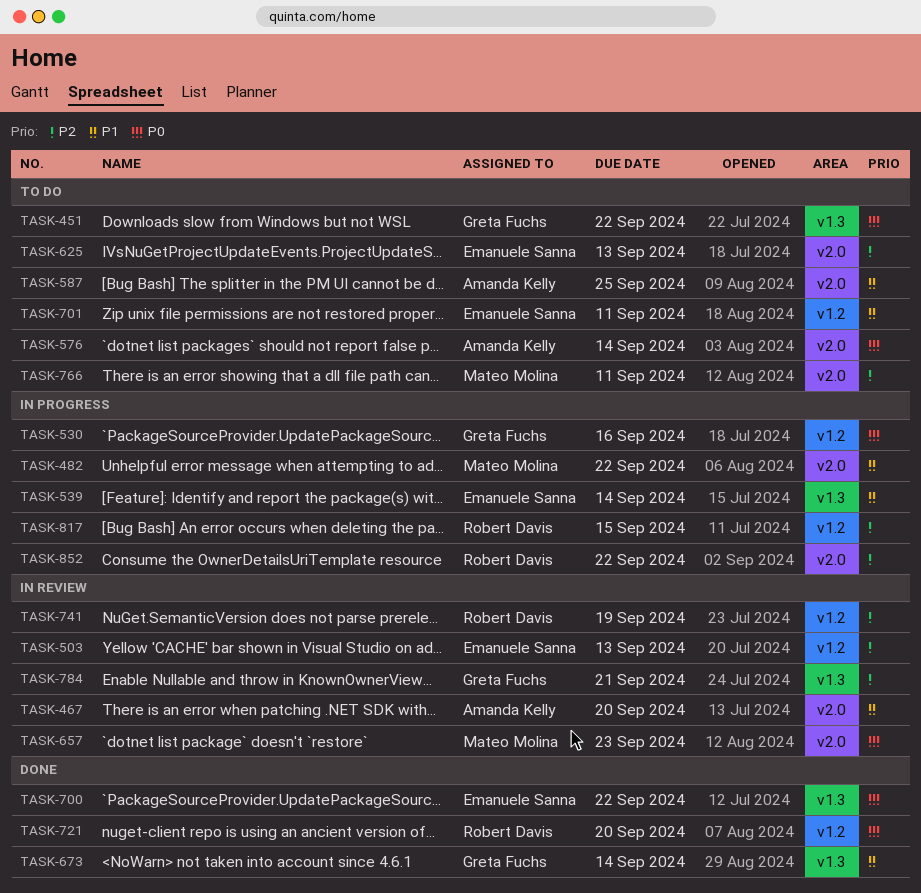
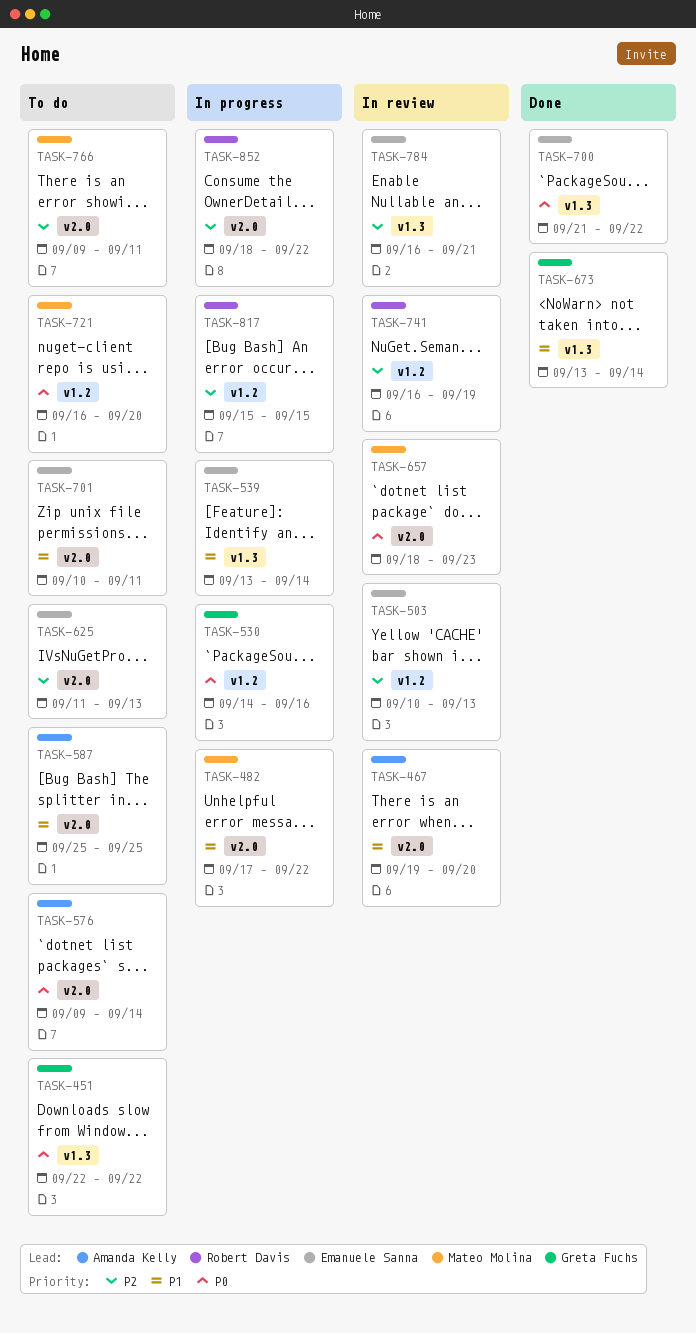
TASK-701, label: v1.2 -> v2.0
TASK-721, status: Done -> To do
TASK-721, owner: Robert Davis -> Mateo Molina
TASK-784, owner: Greta Fuchs -> Emanuele Sanna

